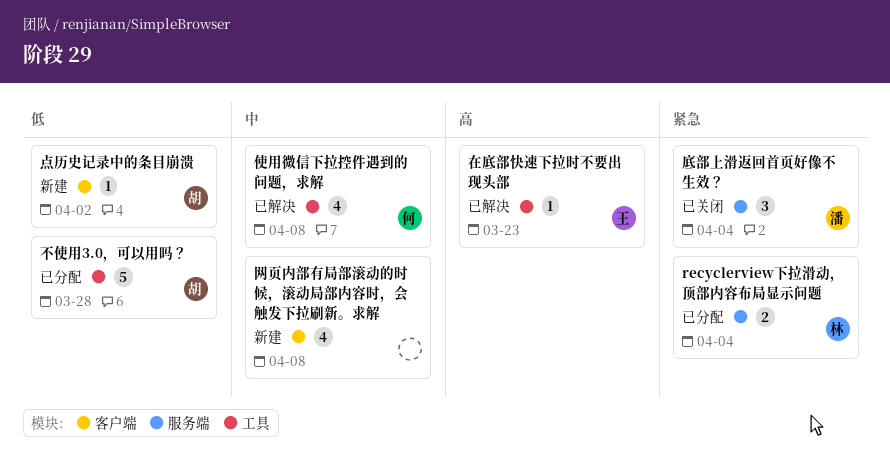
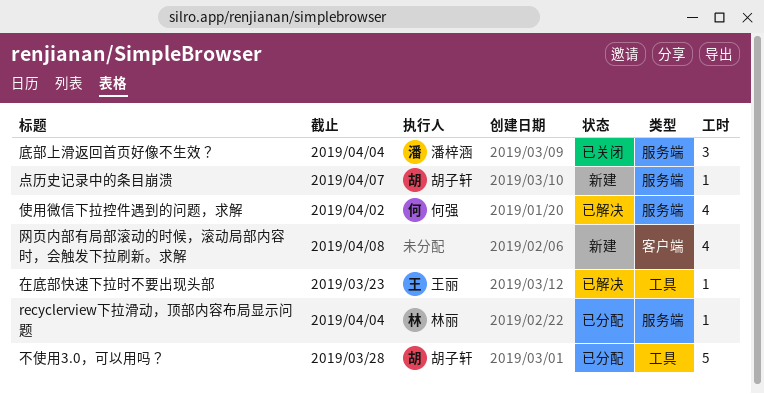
recyclerview下拉滑动，顶部内容布局显示问题, estimate: 2 -> 1
使用微信下拉控件遇到的问题，求解, label: 工具 -> 服务端
使用微信下拉控件遇到的问题，求解, due: Apr 8 -> Apr 2
点历史记录中的条目崩溃, label: 客户端 -> 服务端
点历史记录中的条目崩溃, due: Apr 2 -> Apr 7

